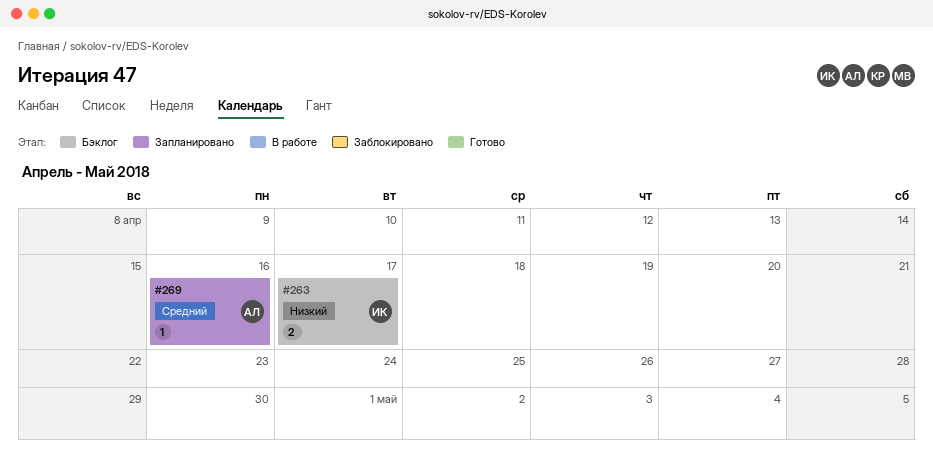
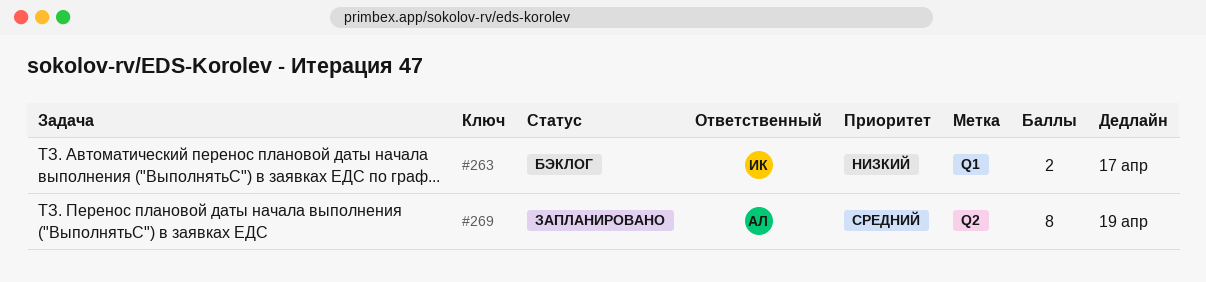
#269, estimate: 1 -> 8
#269, due: Apr 16 -> Apr 19

